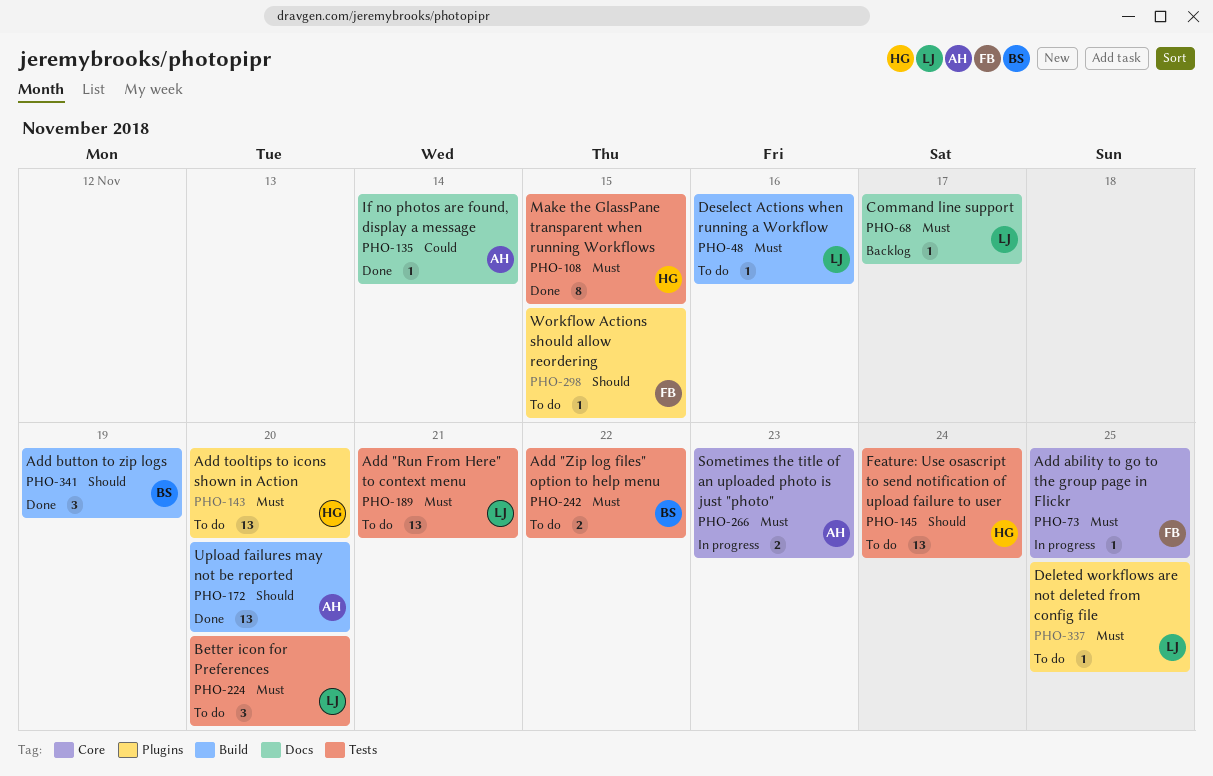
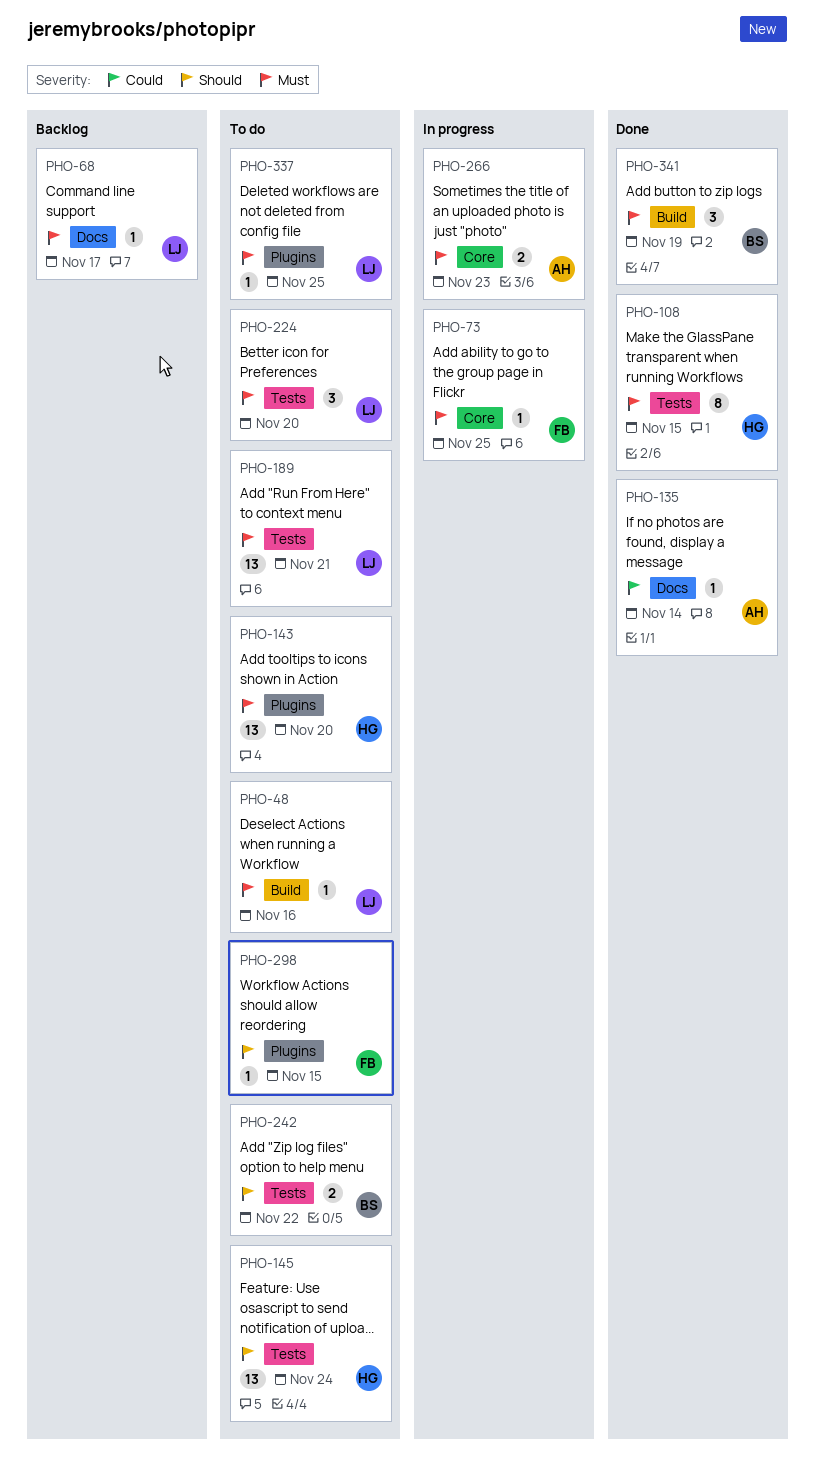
PHO-172: present -> none
PHO-242, priority: Must -> Should
PHO-341, priority: Should -> Must

